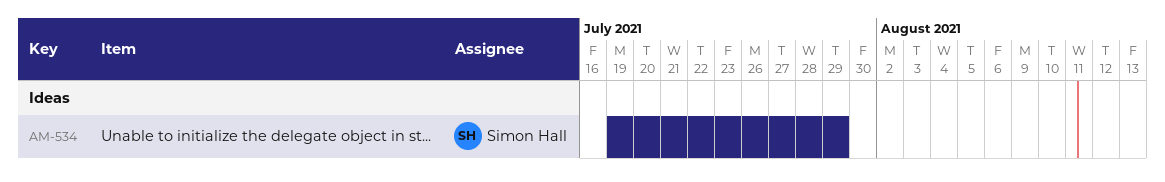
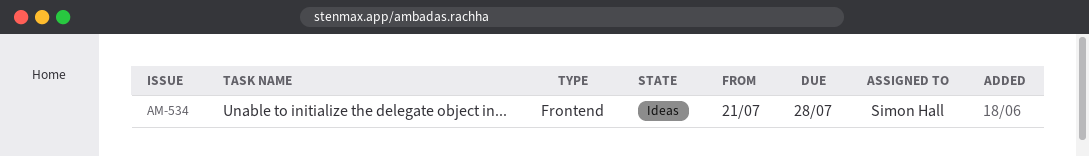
AM-534, start: Jul 19 -> Jul 21
AM-534, due: Jul 29 -> Jul 28

